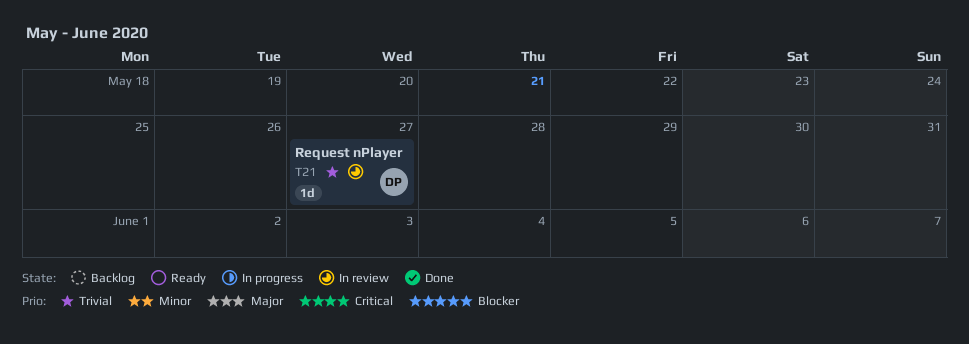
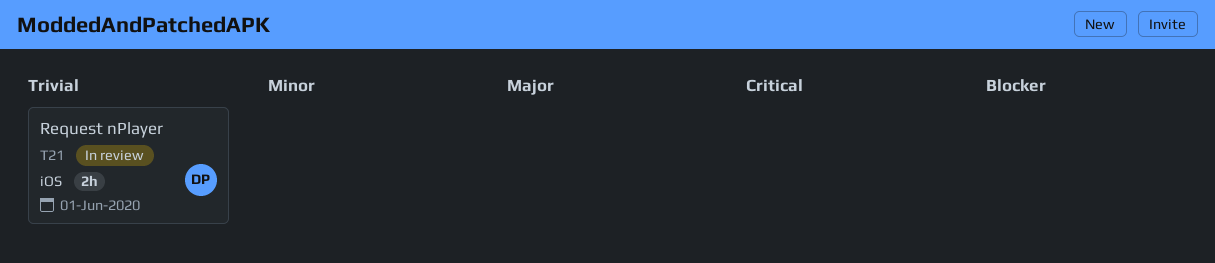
T21, estimate: 1d -> 2h
T21, due: May 27 -> Jun 1

